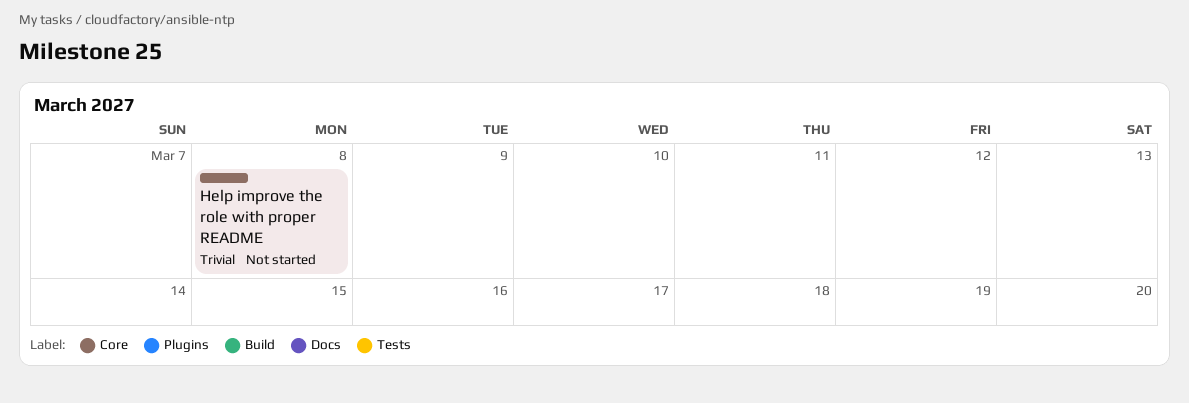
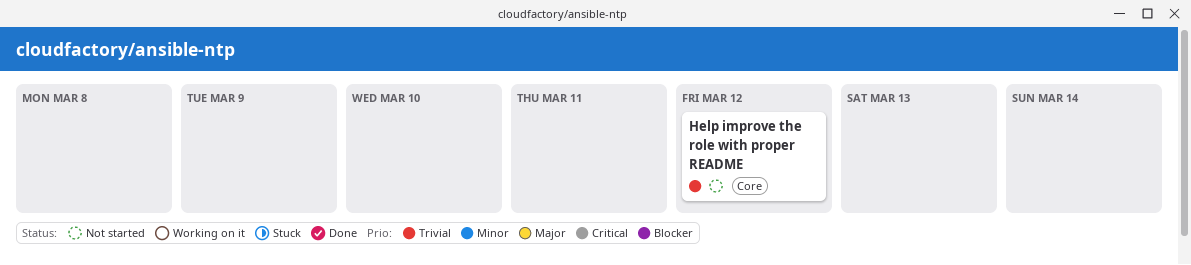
Help improve the role with proper README, due: Mar 8 -> Mar 12

